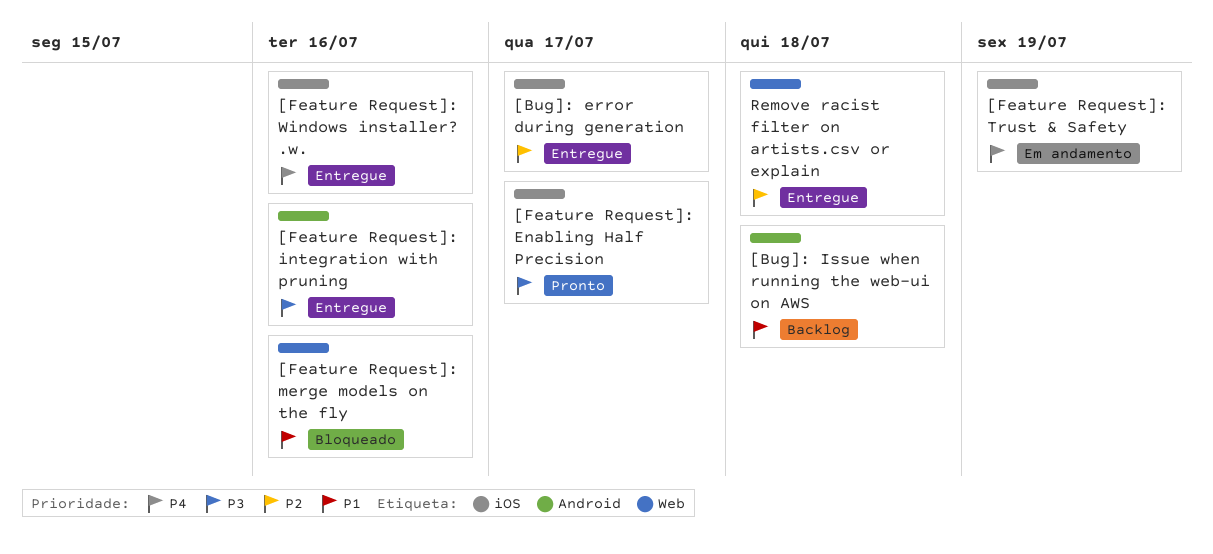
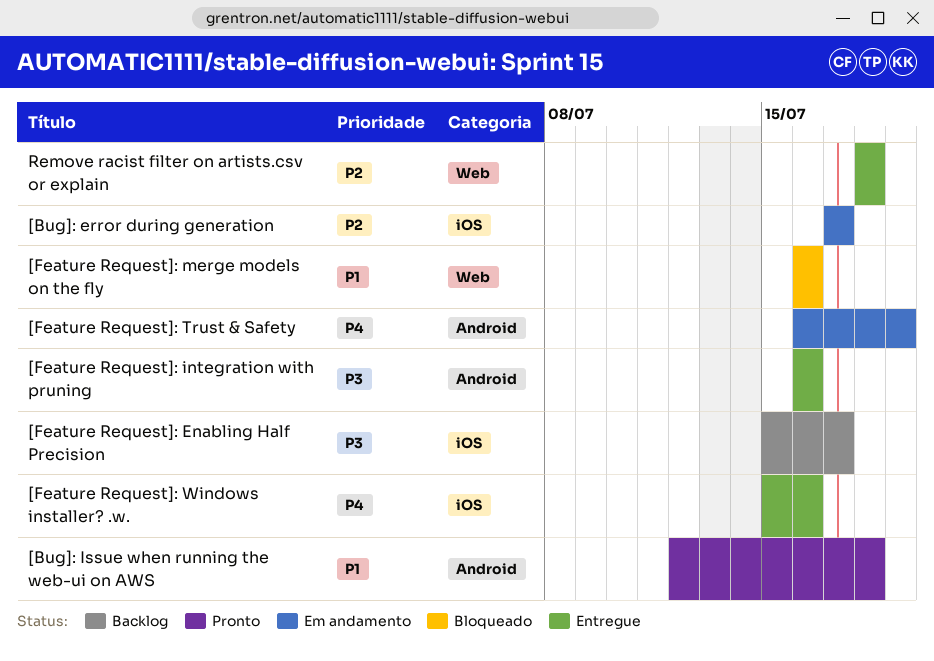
[Bug]: error during generation, status: Entregue -> Em andamento
[Bug]: Issue when running the web-ui on AWS, status: Backlog -> Pronto
[Feature Request]: Enabling Half Precision, status: Pronto -> Backlog
[Feature Request]: Trust & Safety, label: iOS -> Android

